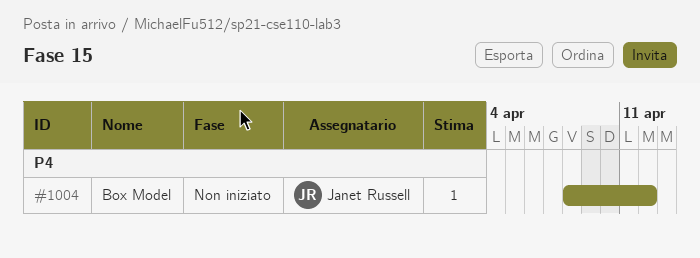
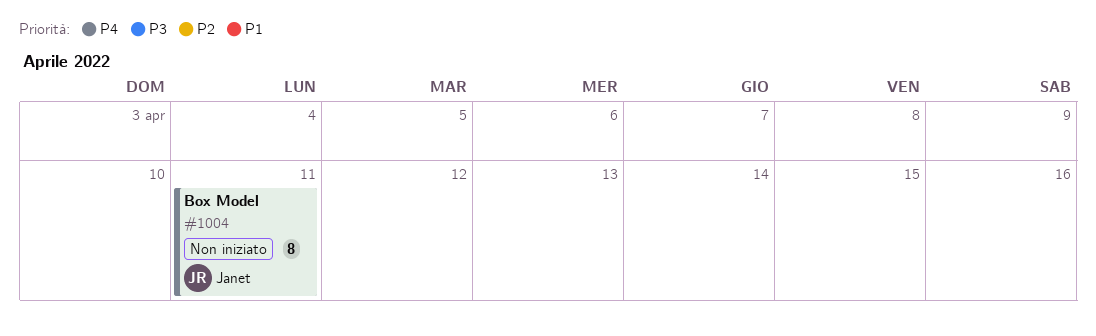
#1004, estimate: 1 -> 8
#1004, due: Apr 12 -> Apr 11

